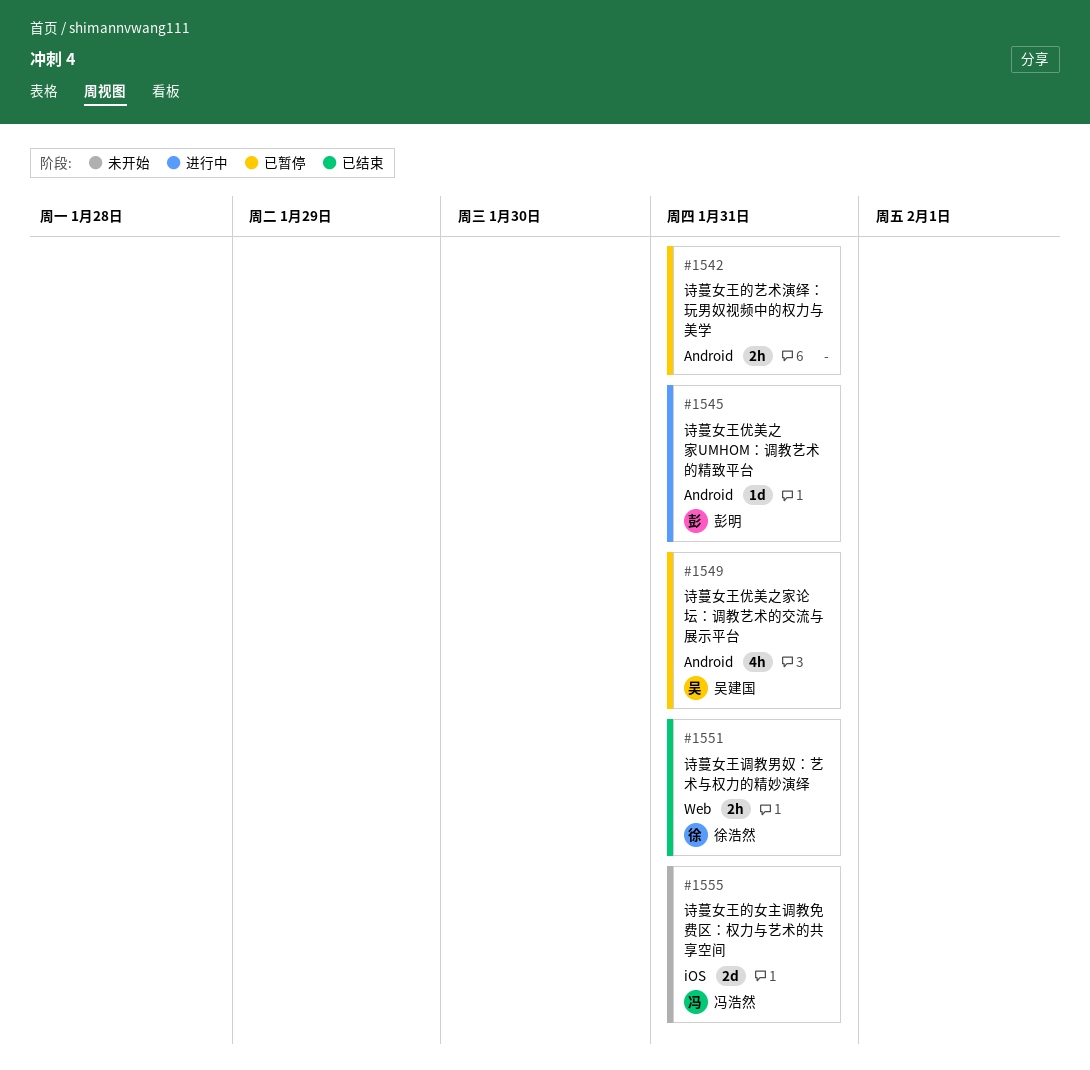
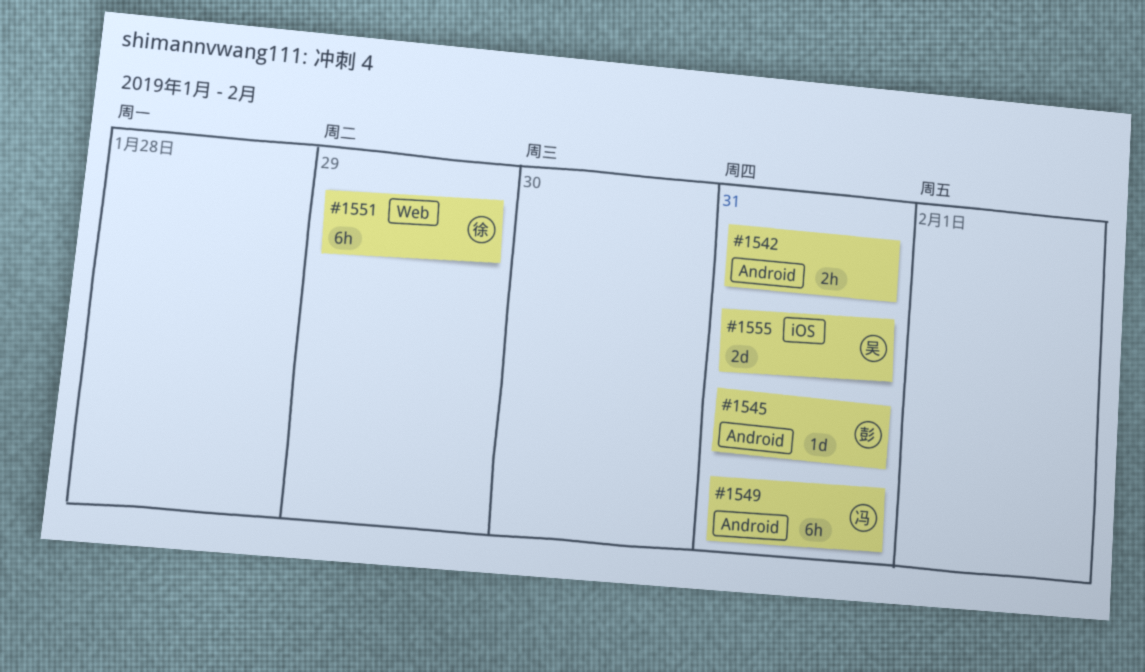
#1549, owner: 吴建国 -> 冯浩然
#1549, estimate: 4h -> 6h
#1551, estimate: 2h -> 6h
#1551, due: Jan 31 -> Jan 29
#1555, owner: 冯浩然 -> 吴建国

